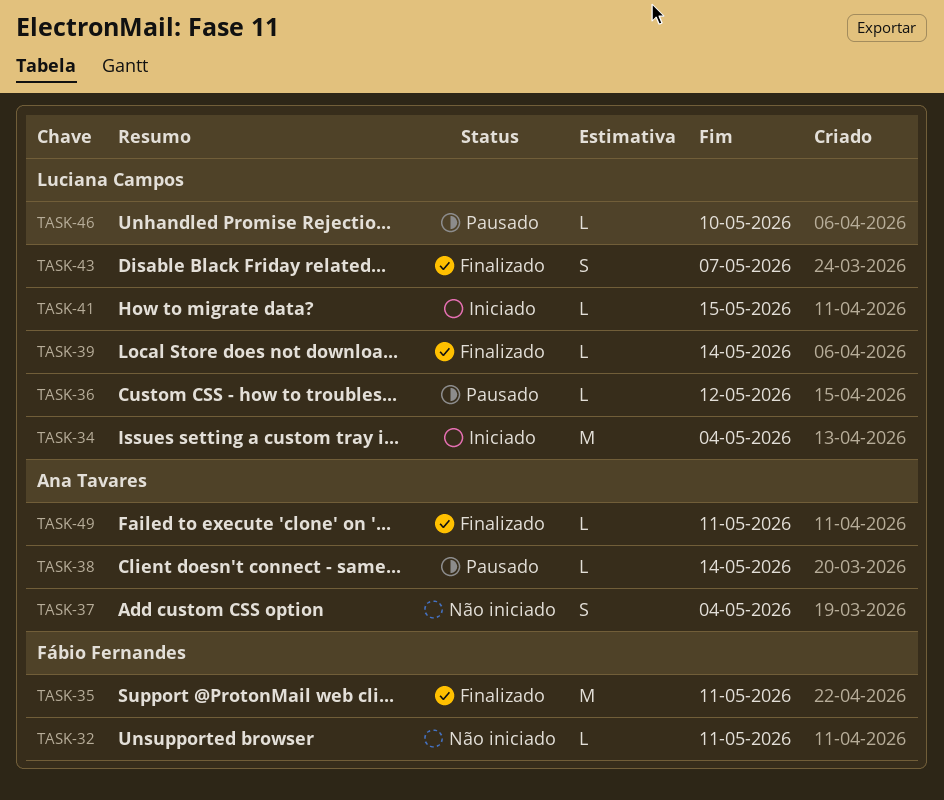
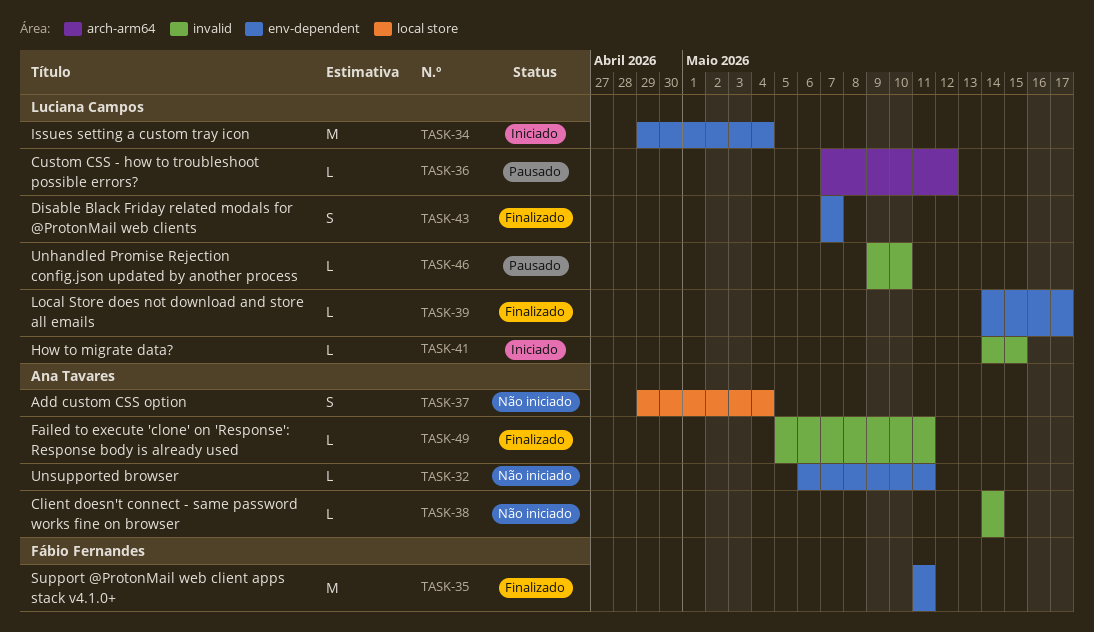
TASK-32, owner: Fábio Fernandes -> Ana Tavares
TASK-38, status: Pausado -> Não iniciado
TASK-39, due: May 14 -> May 17

